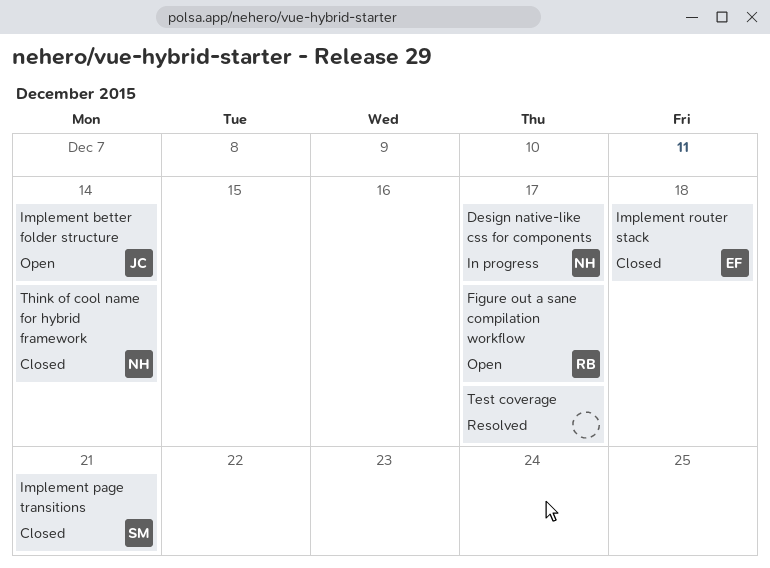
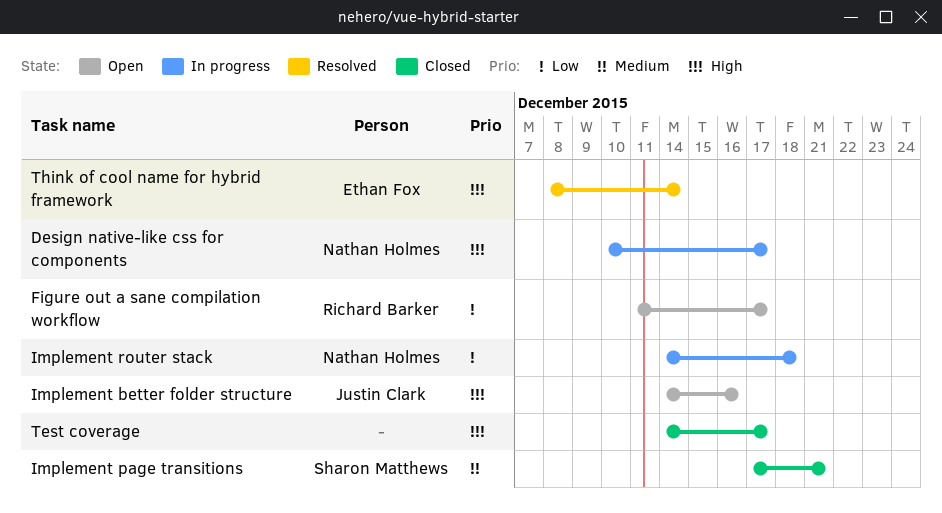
Implement better folder structure, due: Dec 14 -> Dec 16
Implement router stack, status: Closed -> In progress
Implement router stack, owner: Ethan Fox -> Nathan Holmes
Test coverage, status: Resolved -> Closed
Think of cool name for hybrid framework, status: Closed -> Resolved
Think of cool name for hybrid framework, owner: Nathan Holmes -> Ethan Fox

